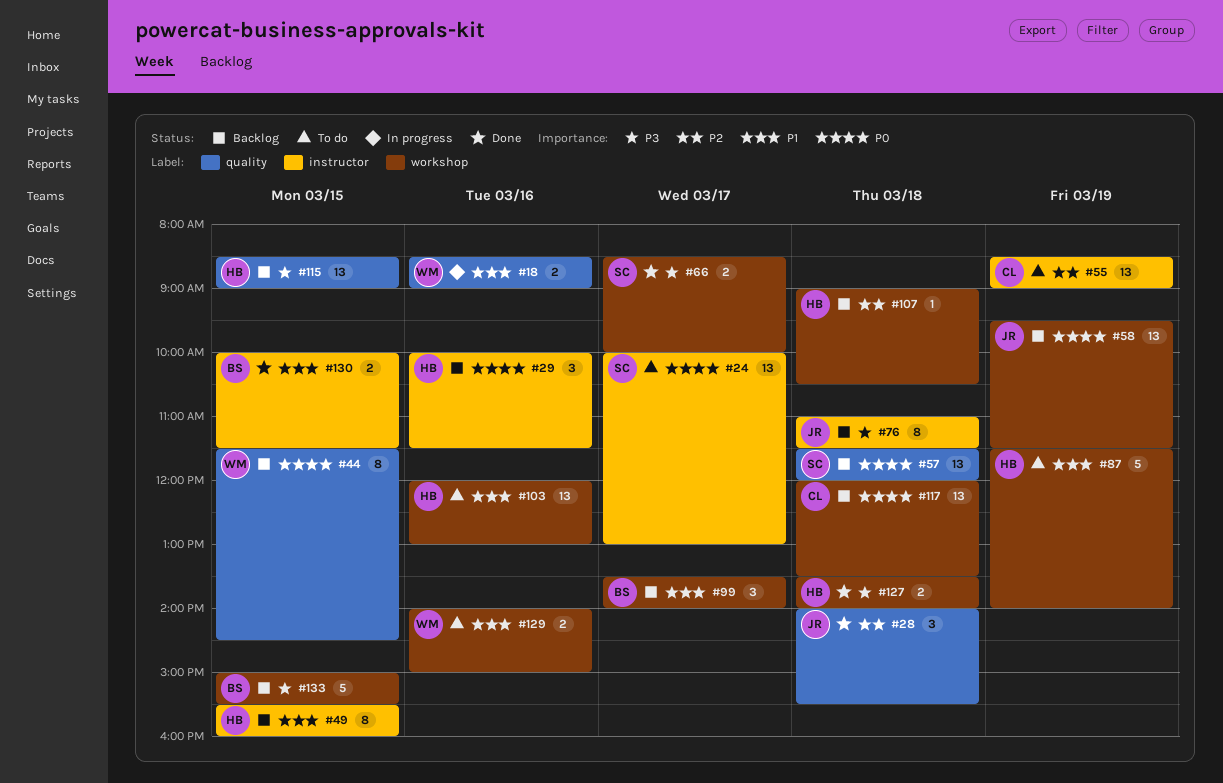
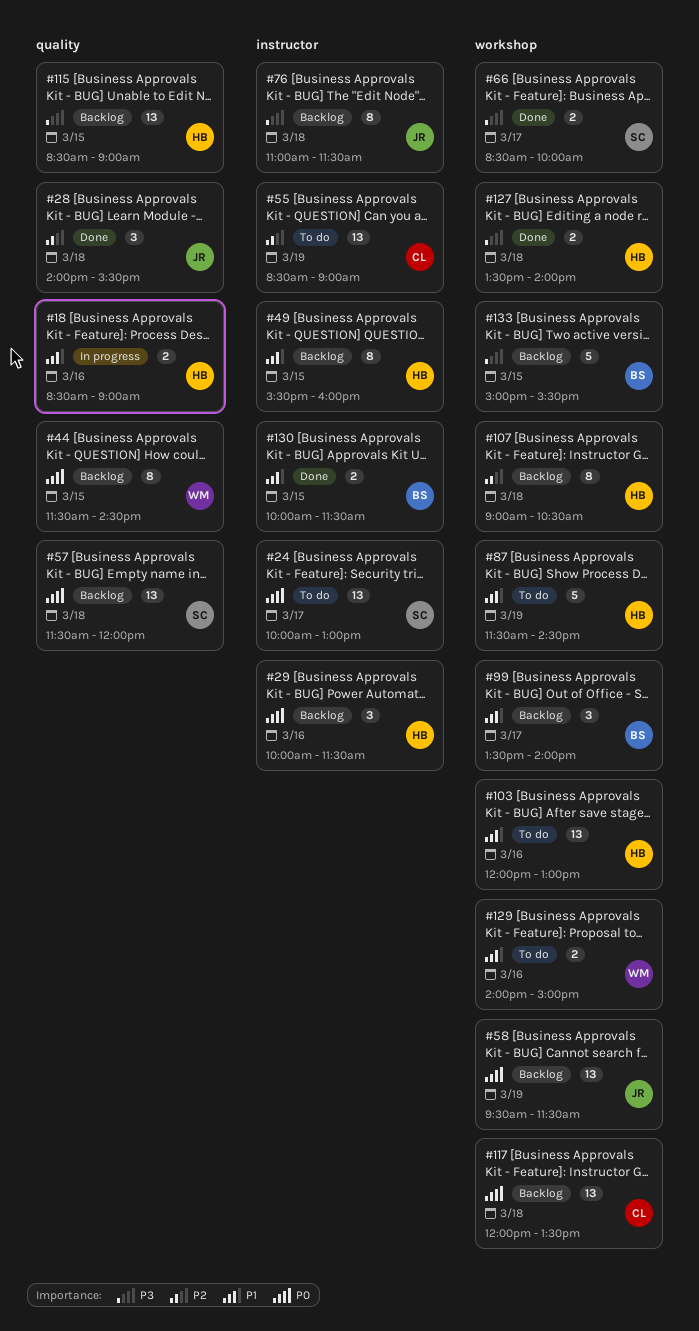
#18, owner: WM -> HB
#87, ends: 14:00 -> 14:30
#107, estimate: 1 -> 8

